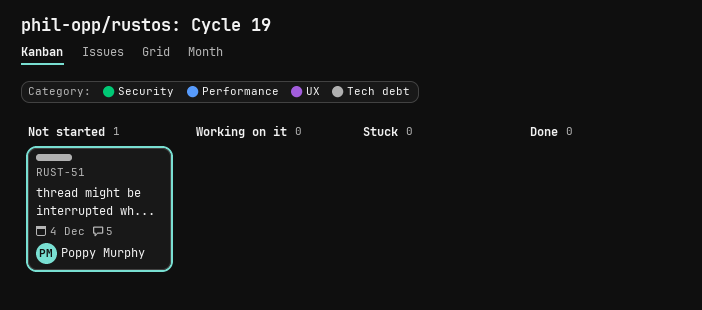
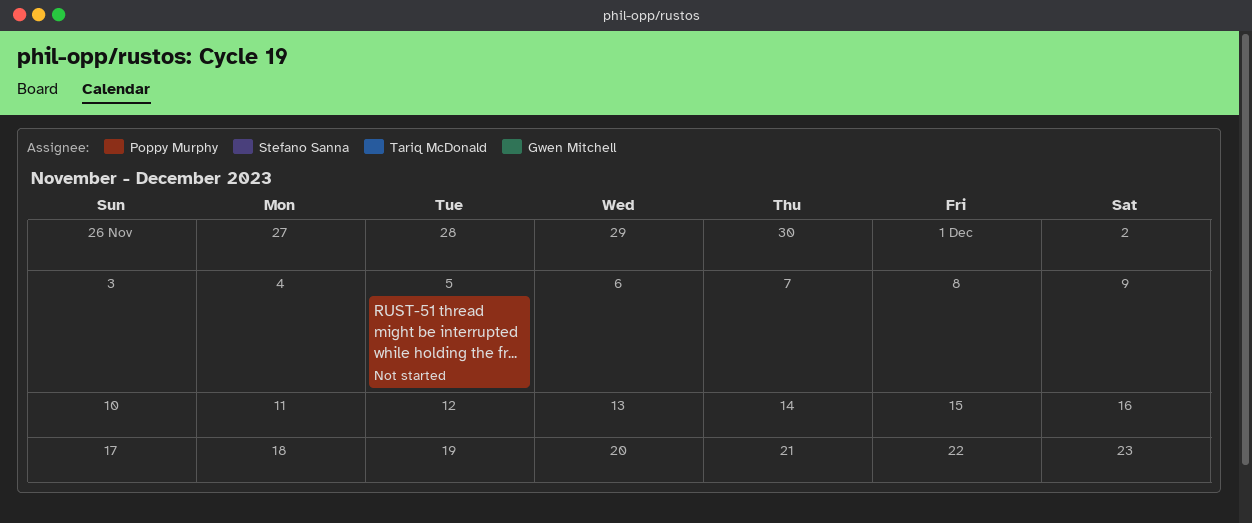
RUST-51, due: Dec 4 -> Dec 5

